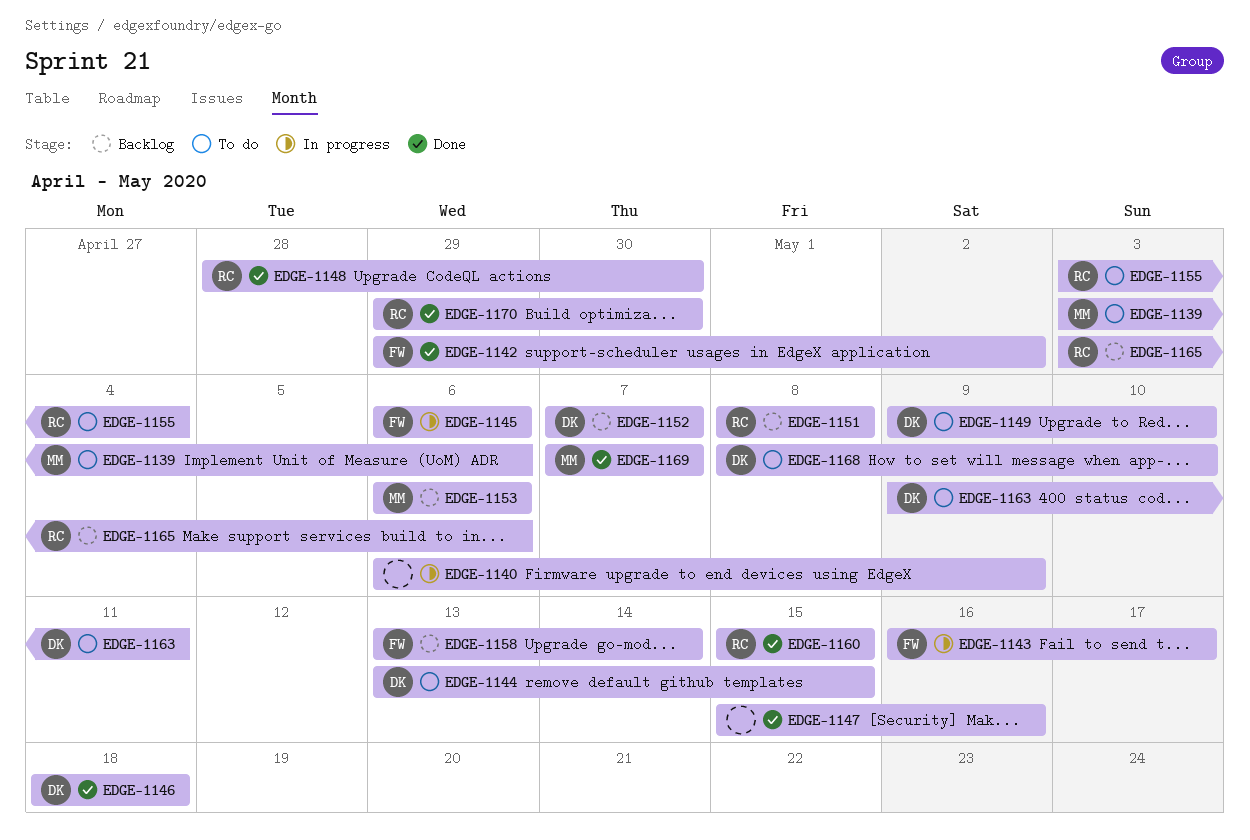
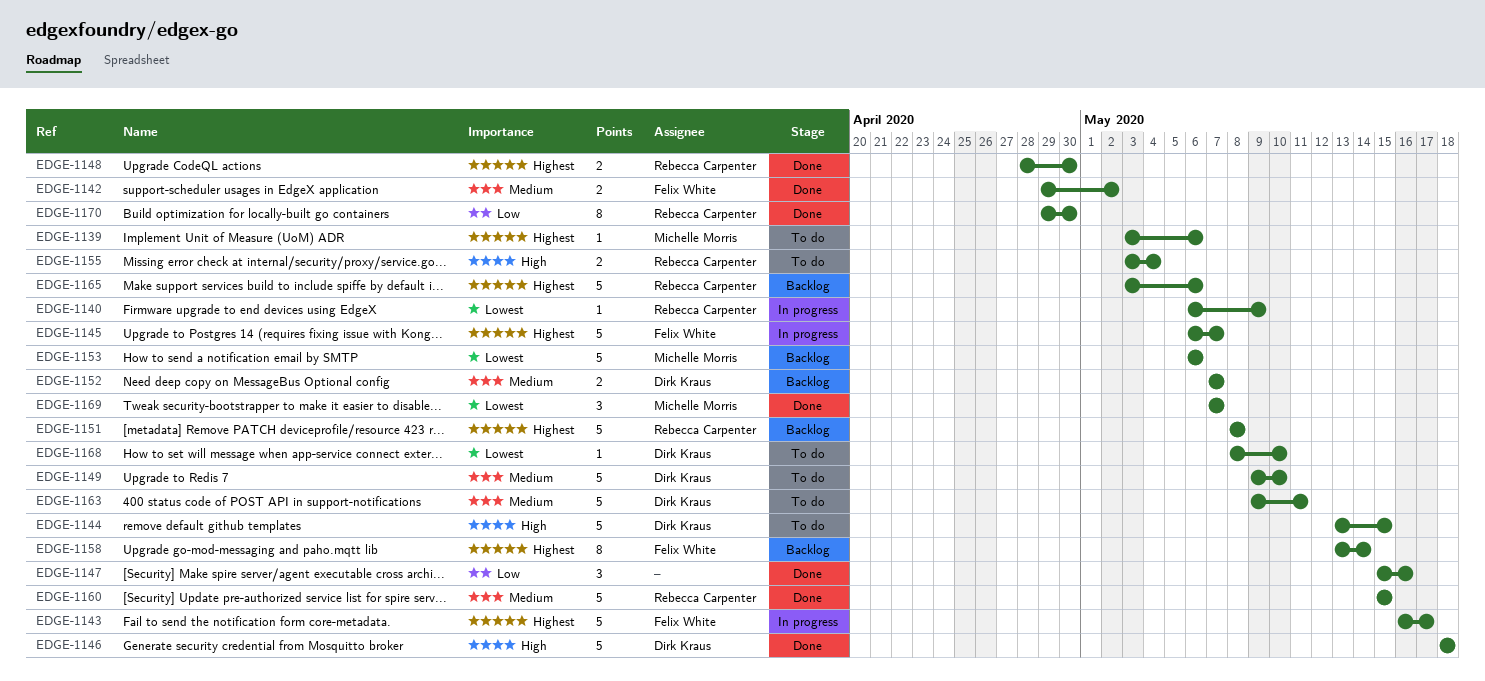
EDGE-1140, owner: none -> Rebecca Carpenter
EDGE-1145, due: May 6 -> May 7

